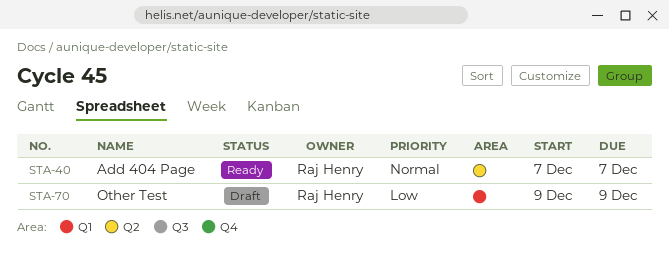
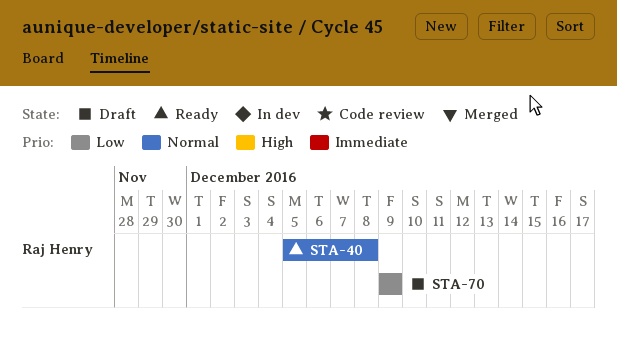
STA-40, start: Dec 7 -> Dec 5
STA-40, due: Dec 7 -> Dec 8

